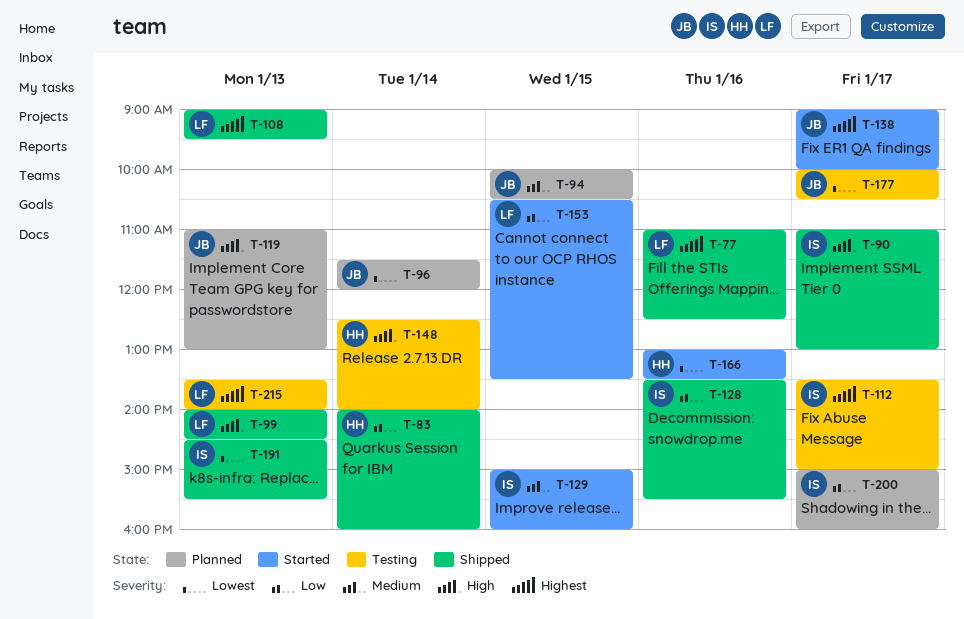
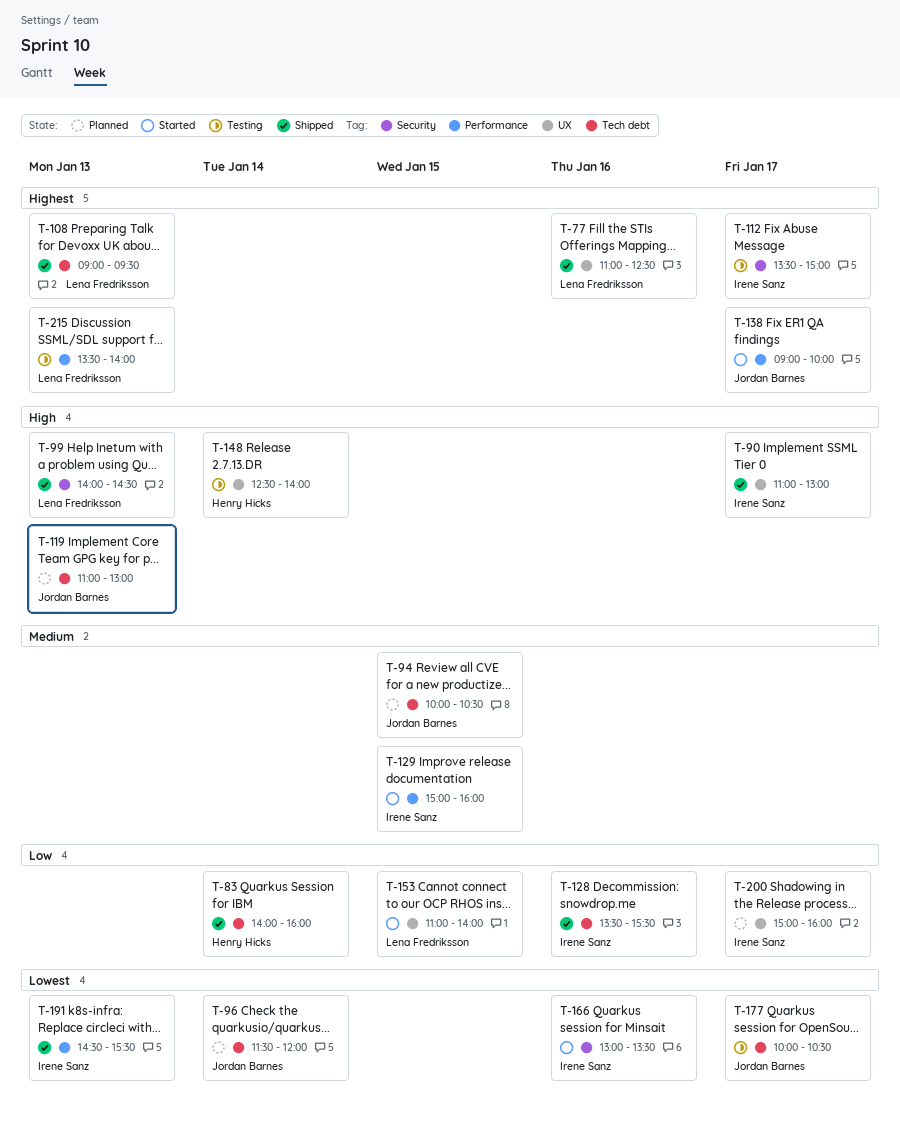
T-153, begins: 10:30 -> 11:00
T-153, ends: 13:30 -> 14:00
T-166, owner: Henry Hicks -> Irene Sanz

